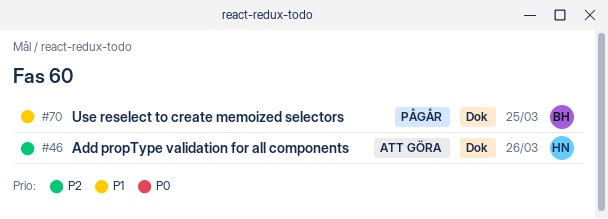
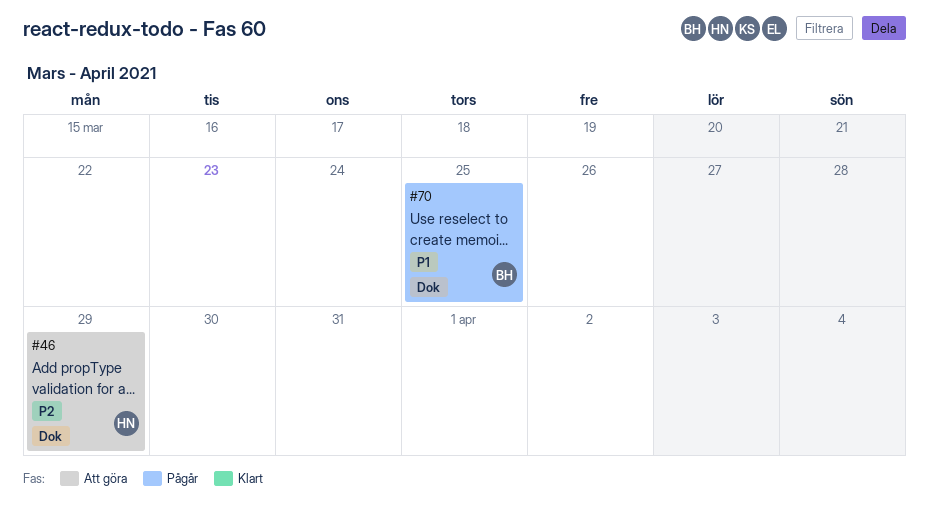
#46, due: Mar 26 -> Mar 29

